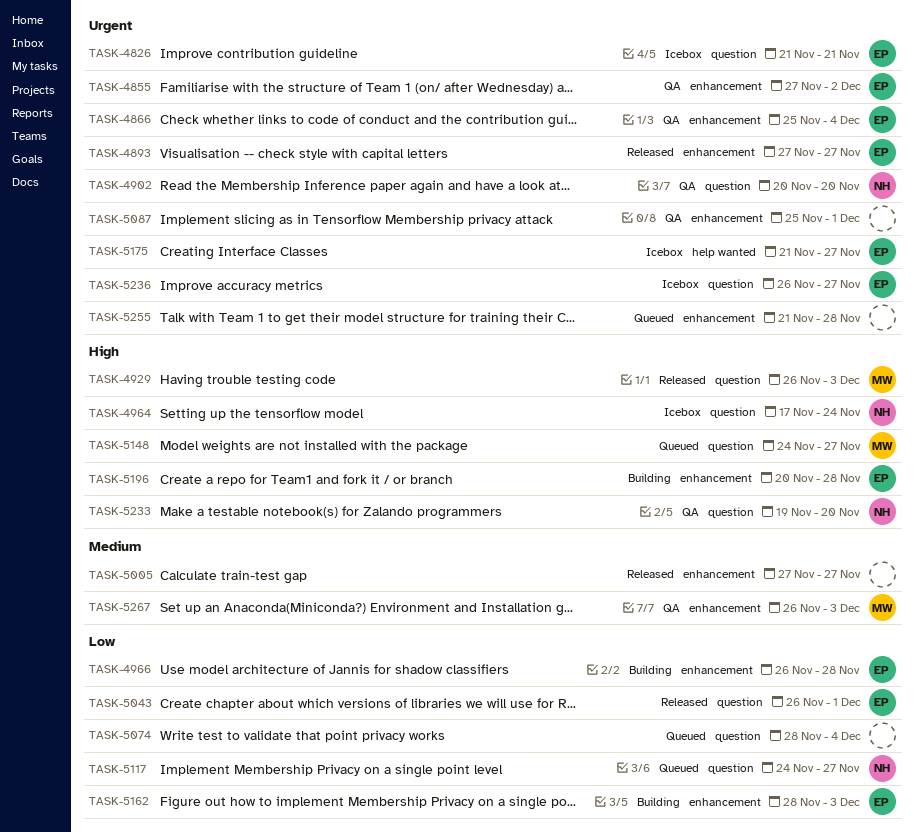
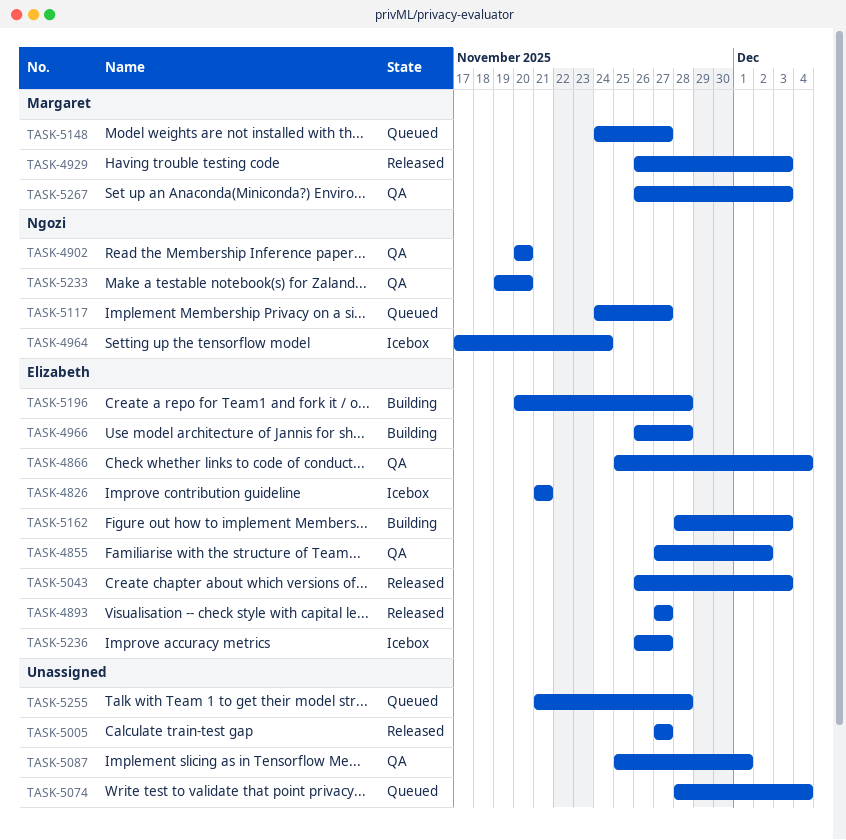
TASK-5043, due: Dec 1 -> Dec 3
TASK-5175: present -> none

